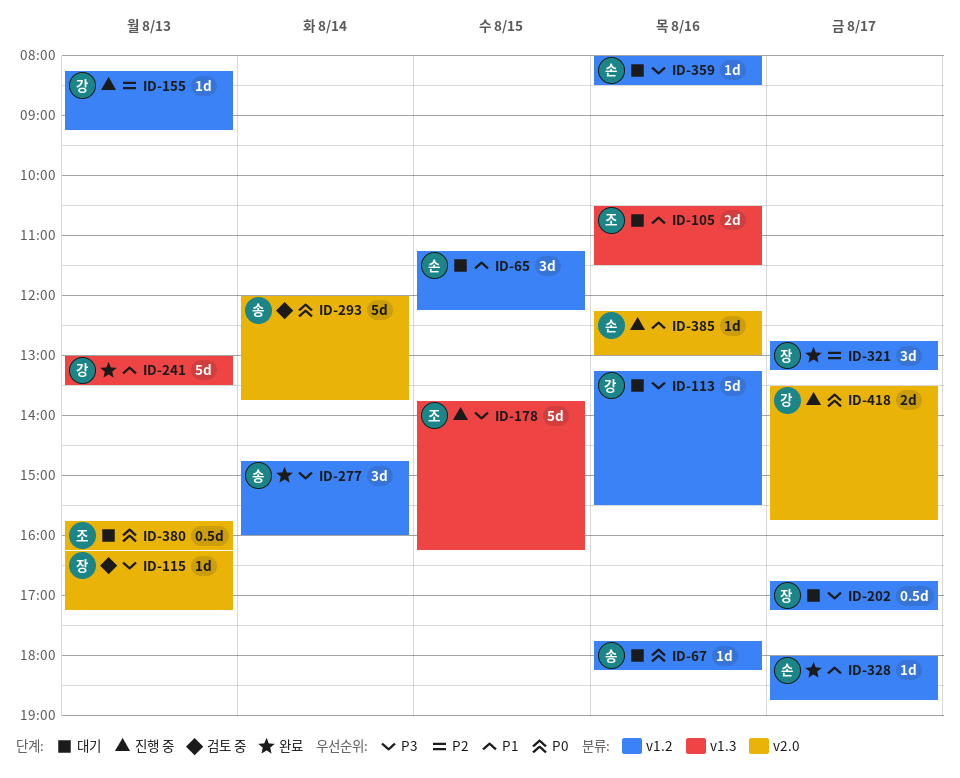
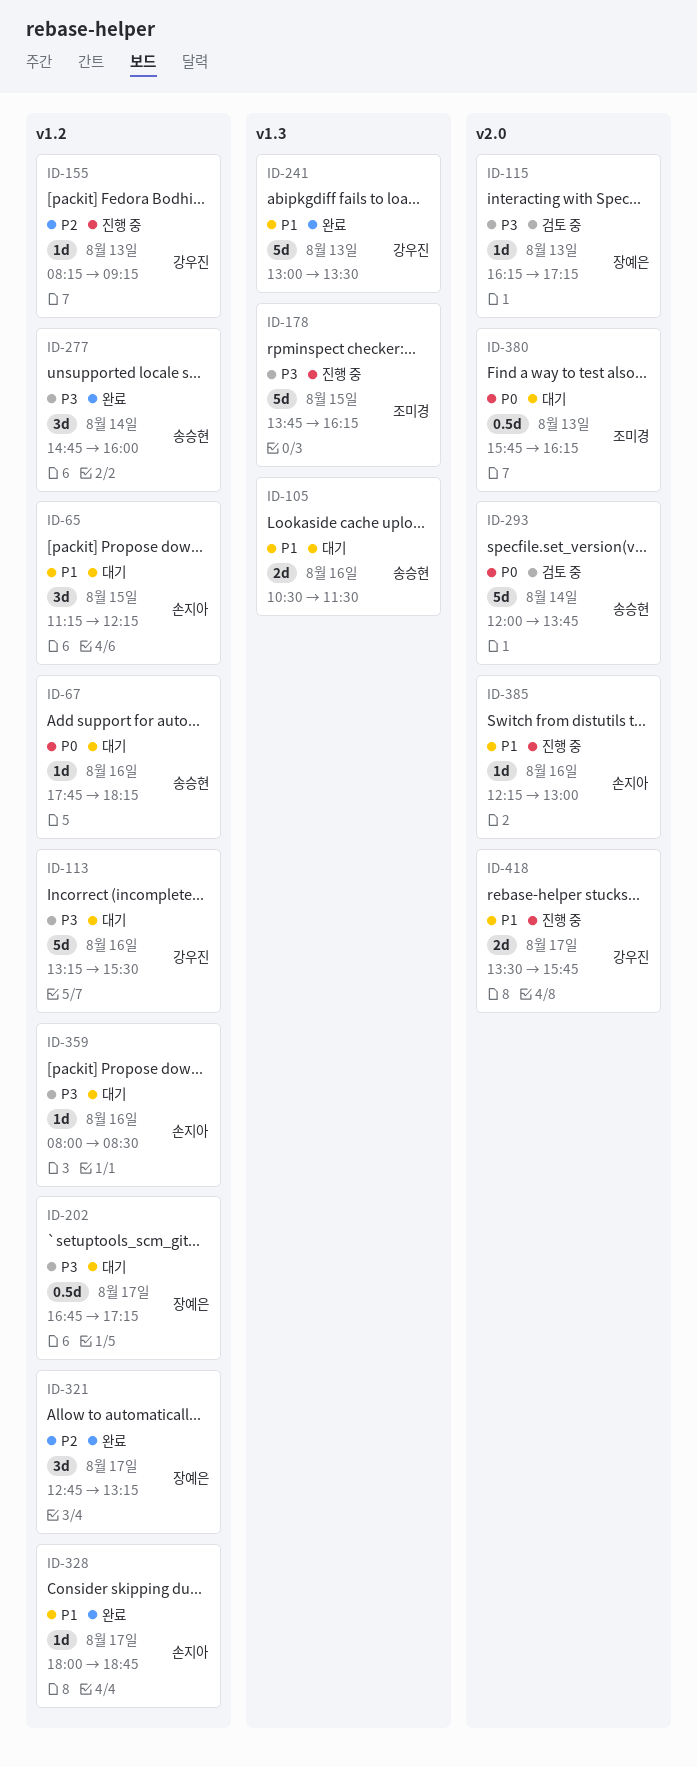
ID-105, owner: 조미경 -> 송승현
ID-418, priority: P0 -> P1

